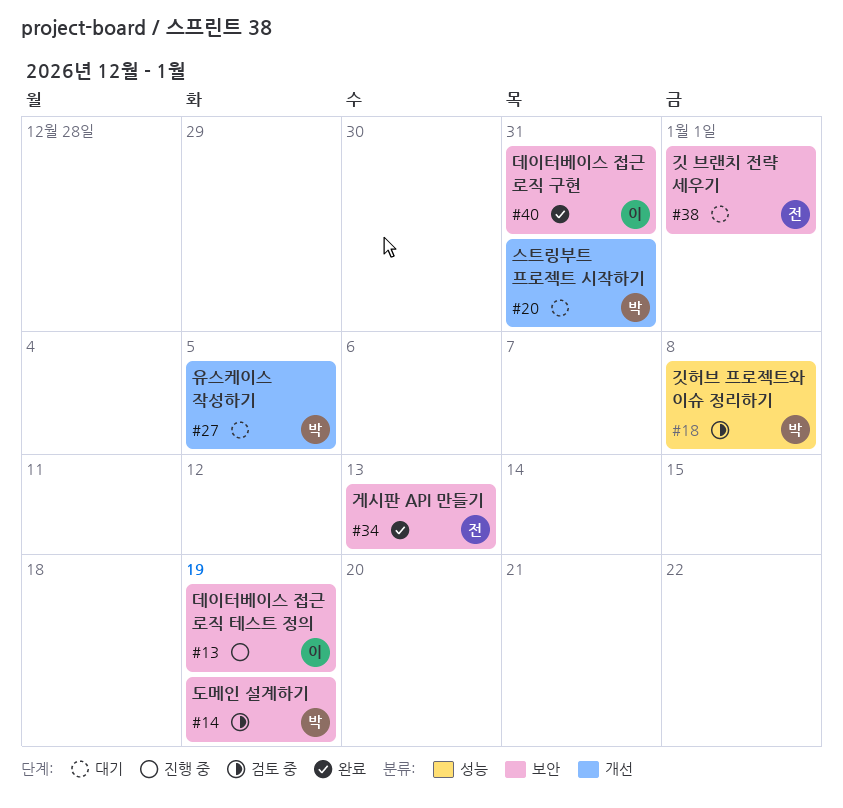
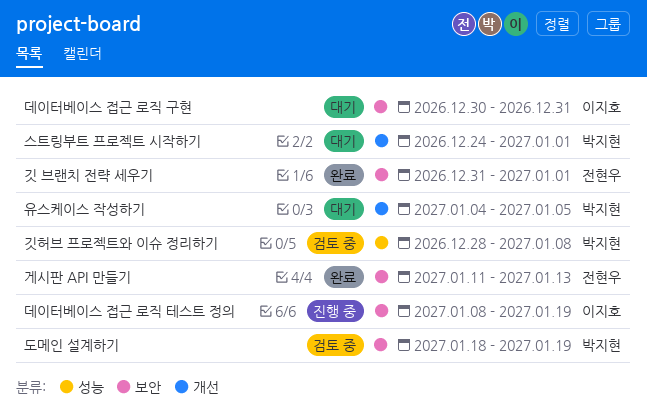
깃 브랜치 전략 세우기, status: 대기 -> 완료
데이터베이스 접근 로직 구현, status: 완료 -> 대기
스트링부트 프로젝트 시작하기, due: Dec 31 -> Jan 1

